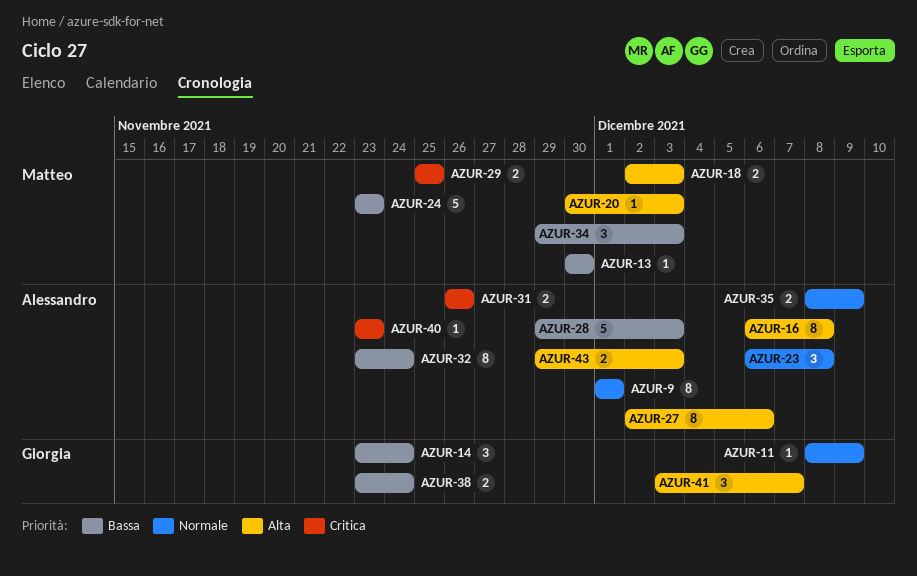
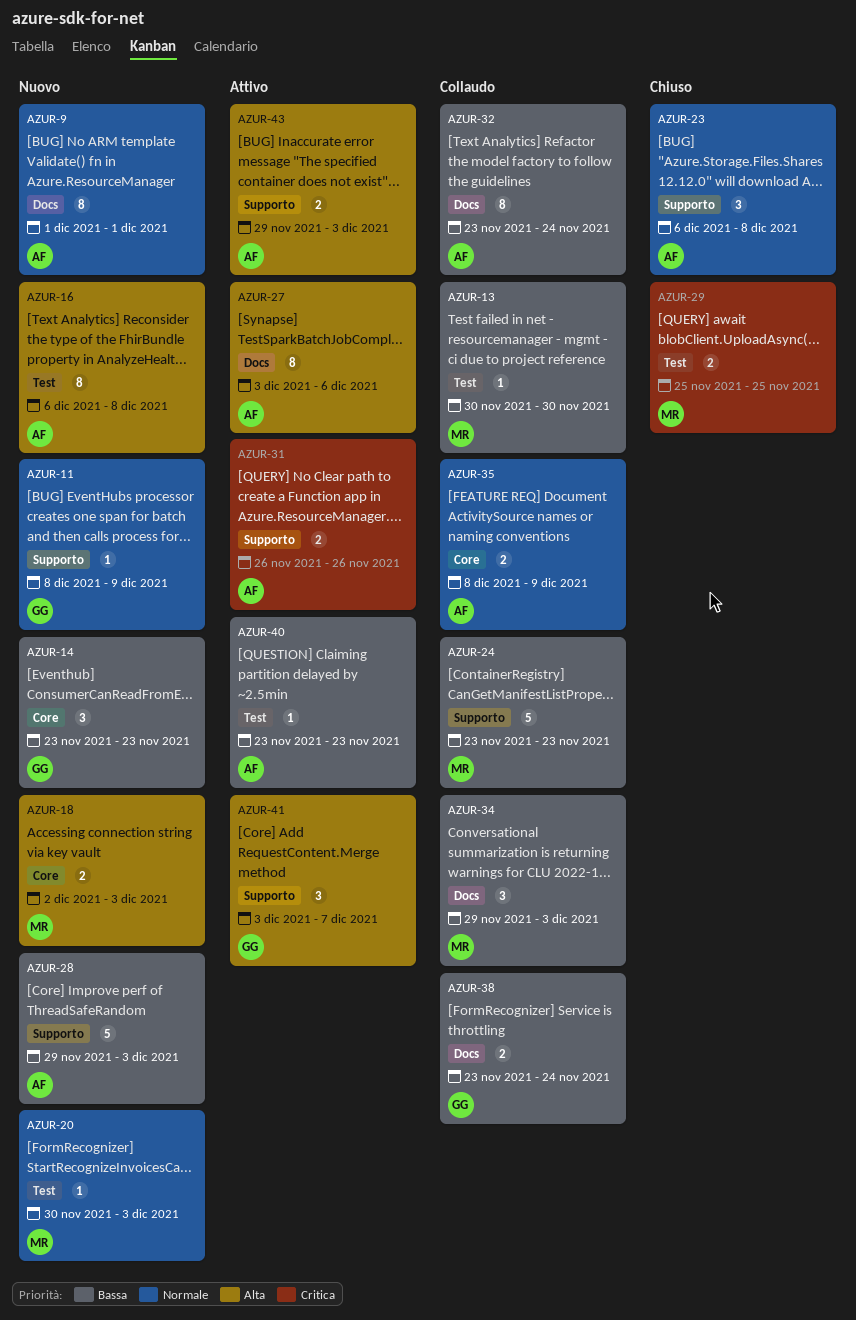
AZUR-14, due: Nov 24 -> Nov 23
AZUR-20, priority: Alta -> Normale
AZUR-27, start: Dec 2 -> Dec 3
AZUR-40, priority: Critica -> Bassa

